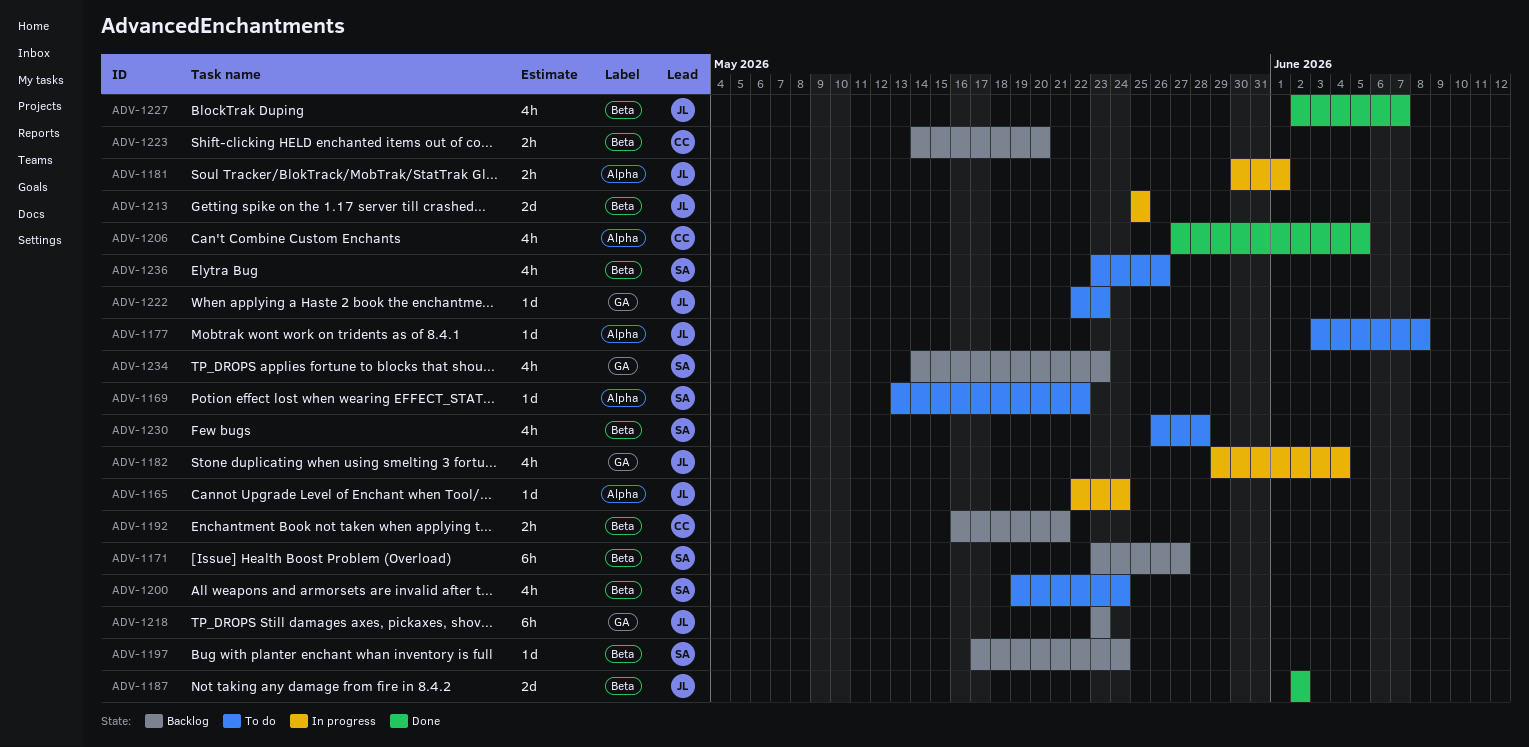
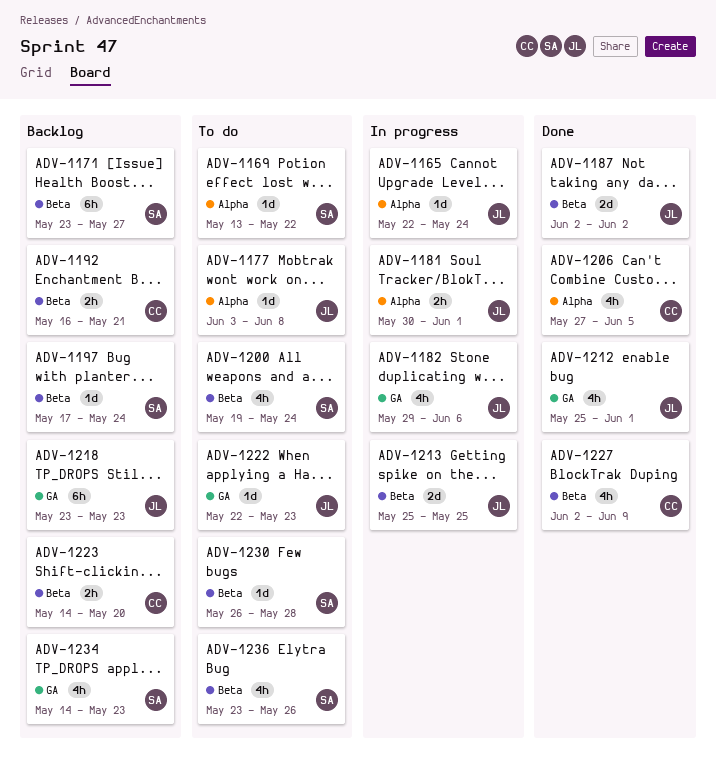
ADV-1182, due: Jun 4 -> Jun 6
ADV-1212: none -> present
ADV-1227, owner: JL -> CC
ADV-1227, due: Jun 7 -> Jun 9
ADV-1230, estimate: 4h -> 1d

